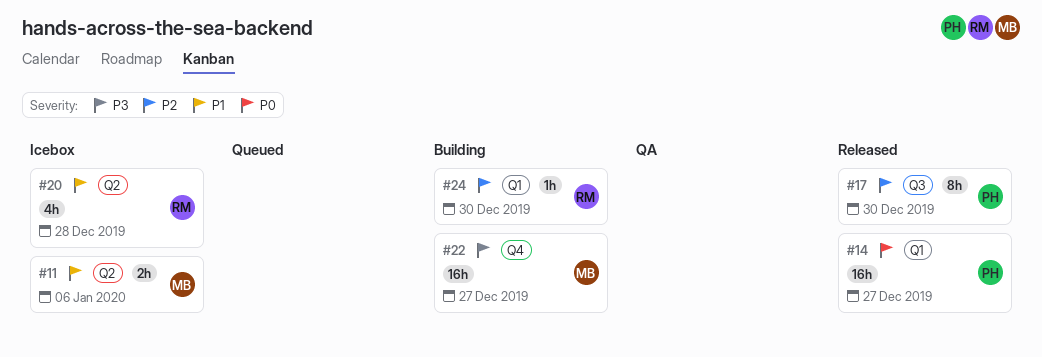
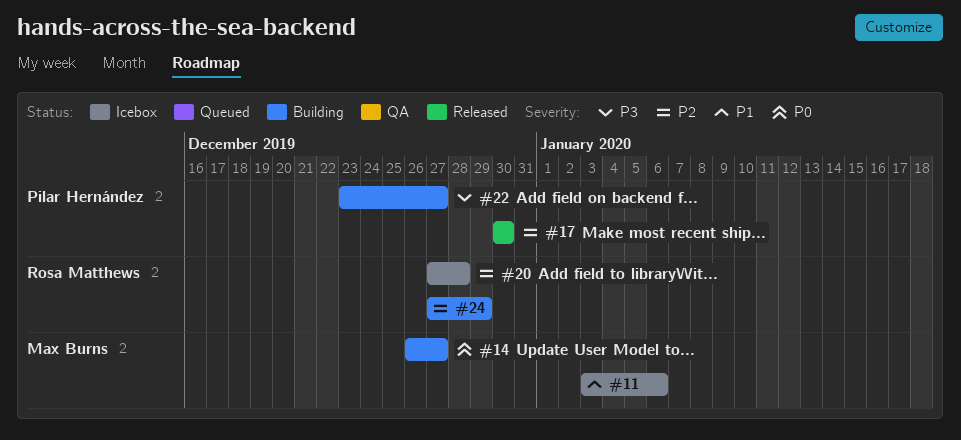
#14, status: Released -> Building
#14, owner: Pilar Hernández -> Max Burns
#20, priority: P1 -> P2
#22, owner: Max Burns -> Pilar Hernández
#24, due: Dec 30 -> Dec 29

